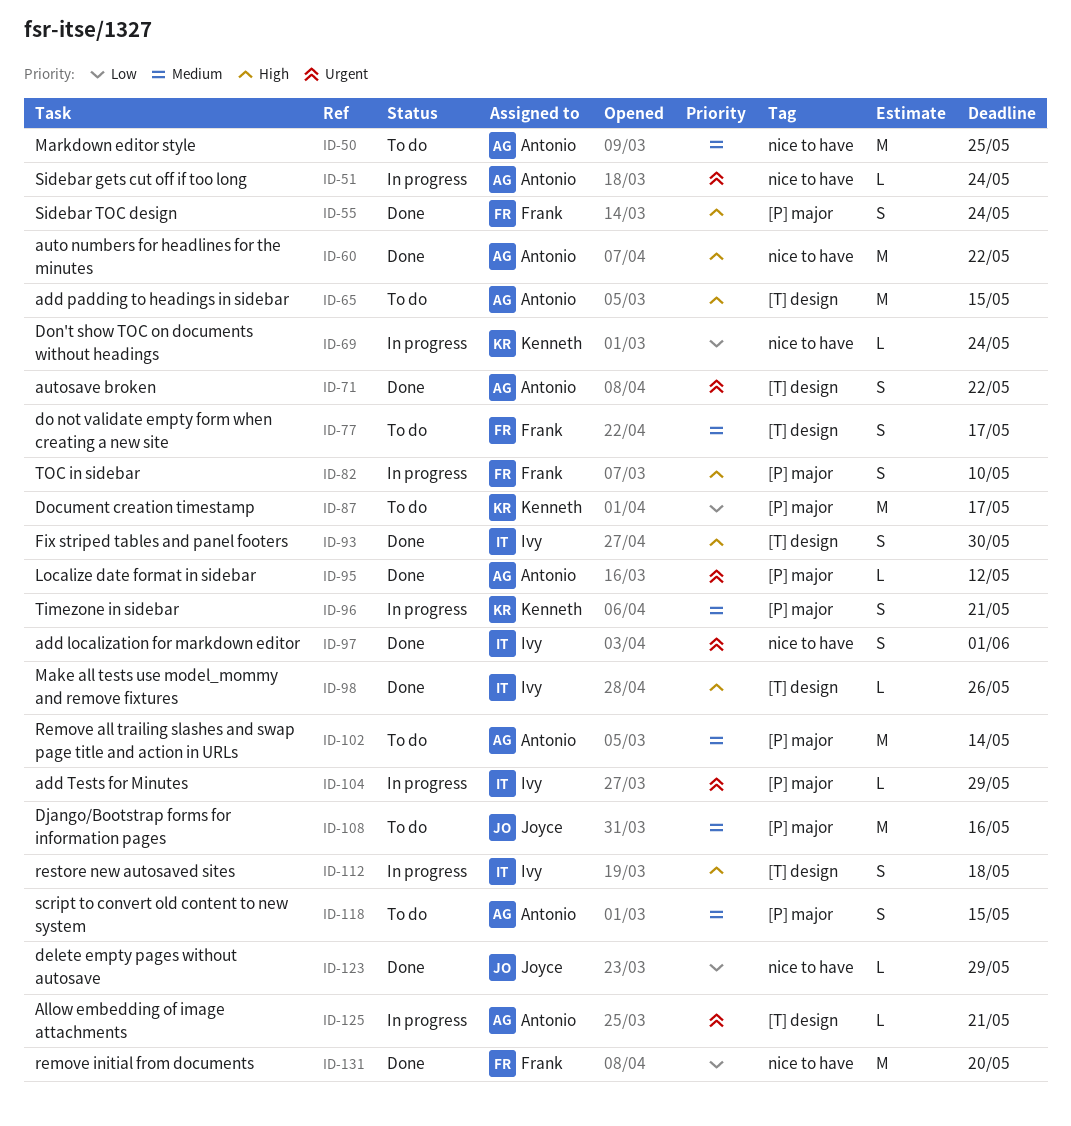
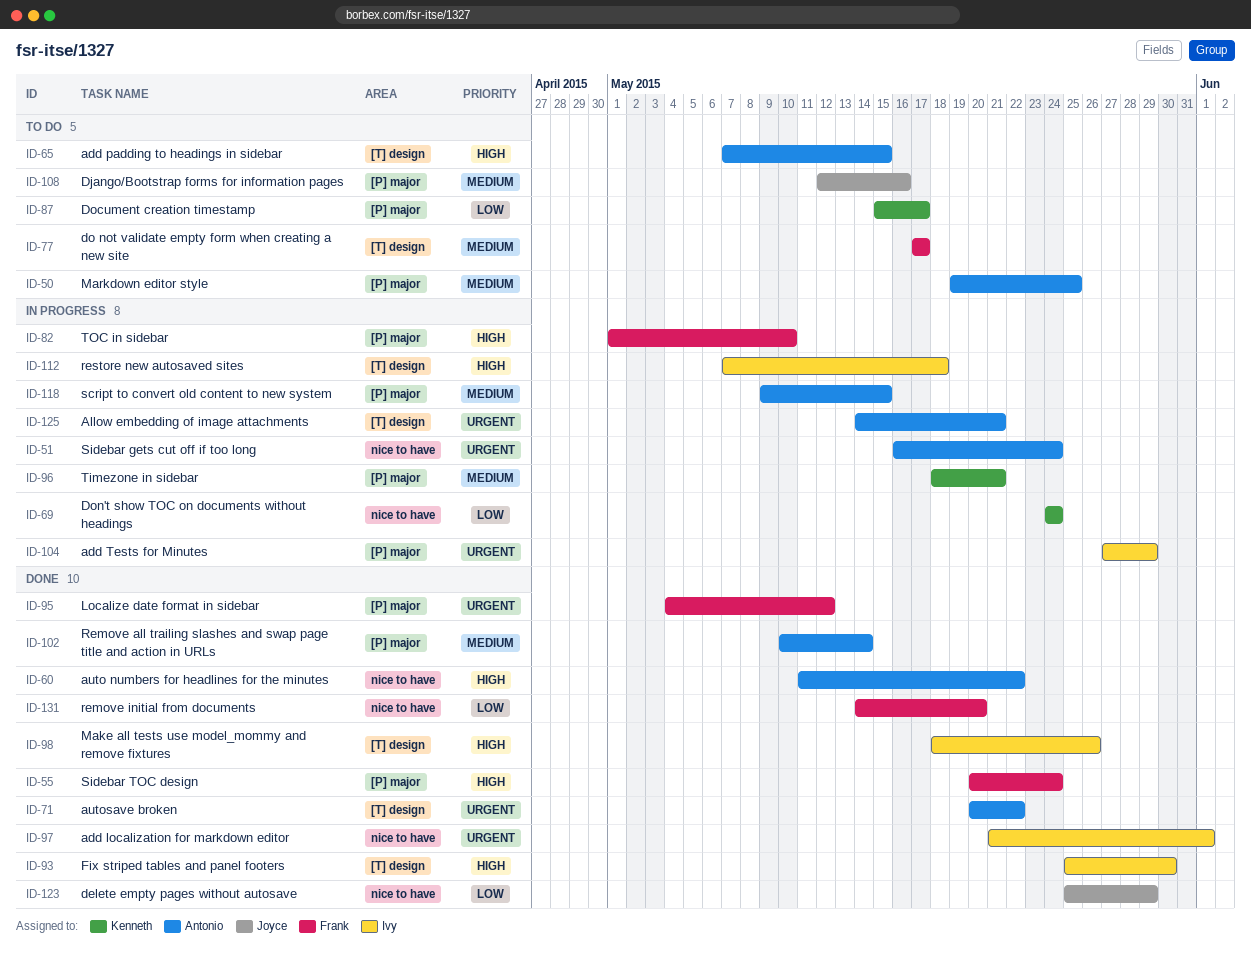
ID-50, label: nice to have -> [P] major
ID-95, owner: Antonio -> Frank
ID-102, status: To do -> Done
ID-118, status: To do -> In progress

